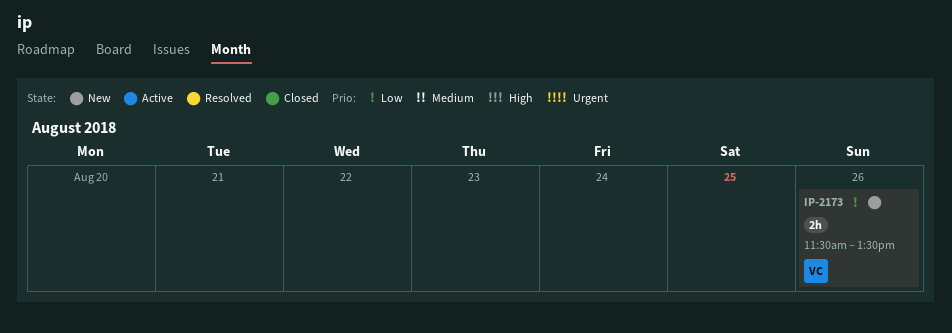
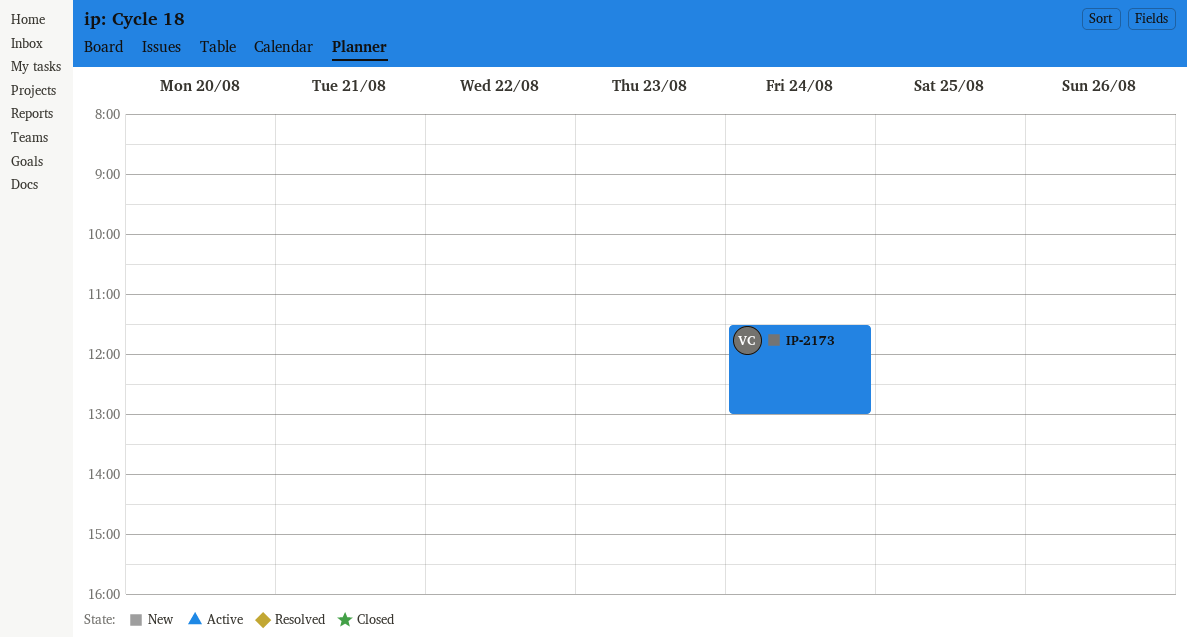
IP-2173, day: Aug 26 -> Aug 24
IP-2173, ends: 13:30 -> 13:00

